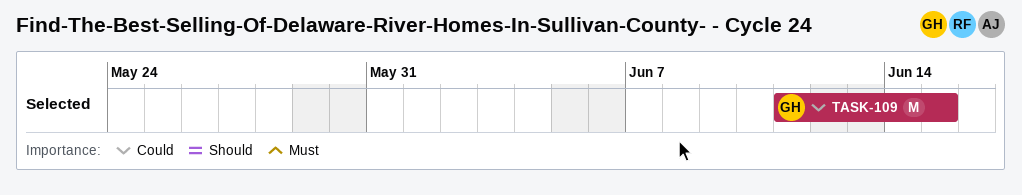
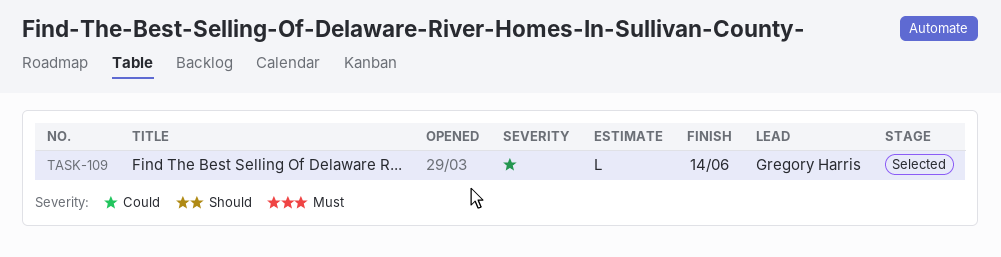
TASK-109, estimate: M -> L
TASK-109, due: Jun 15 -> Jun 14

